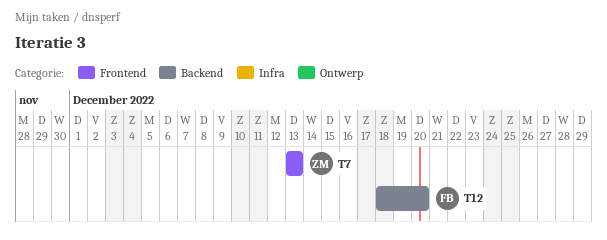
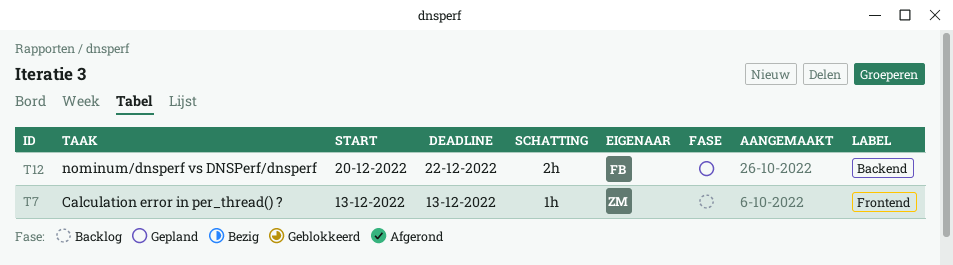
T12, start: Dec 18 -> Dec 20
T12, due: Dec 20 -> Dec 22

